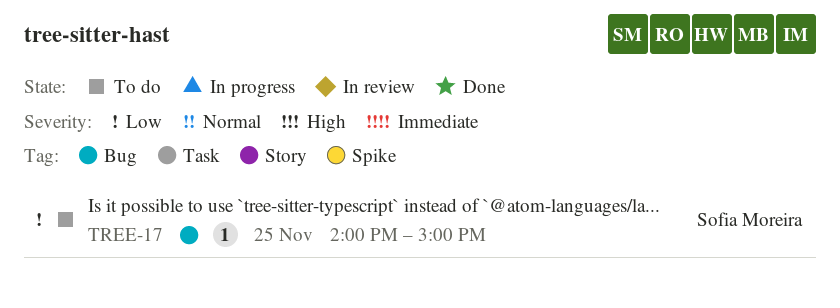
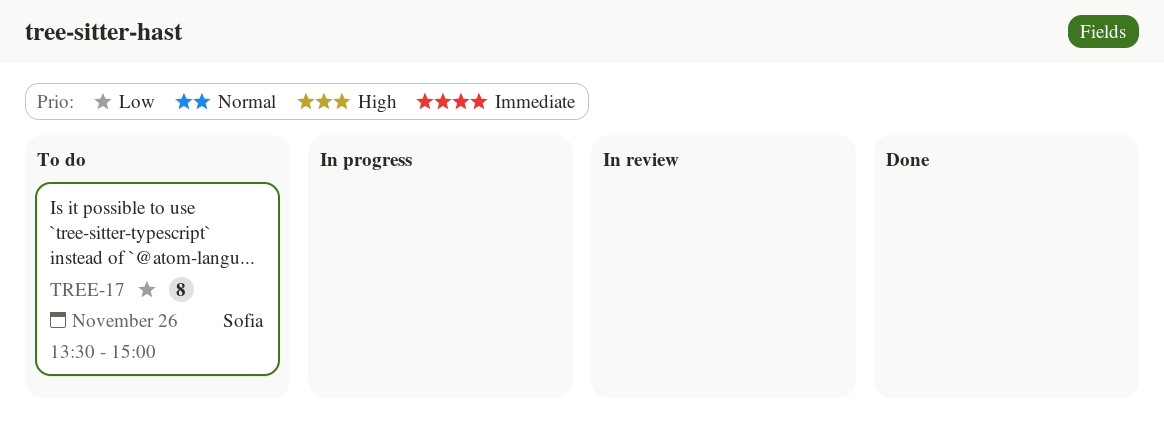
TREE-17, estimate: 1 -> 8
TREE-17, day: Nov 25 -> Nov 26
TREE-17, begins: 14:00 -> 13:30

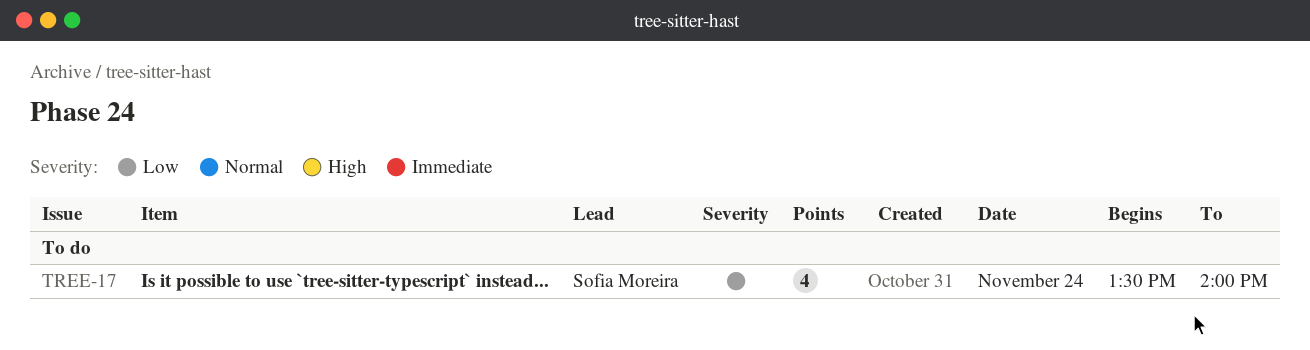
TREE-17, estimate: 8 -> 4
TREE-17, day: Nov 26 -> Nov 24
TREE-17, ends: 15:00 -> 14:00

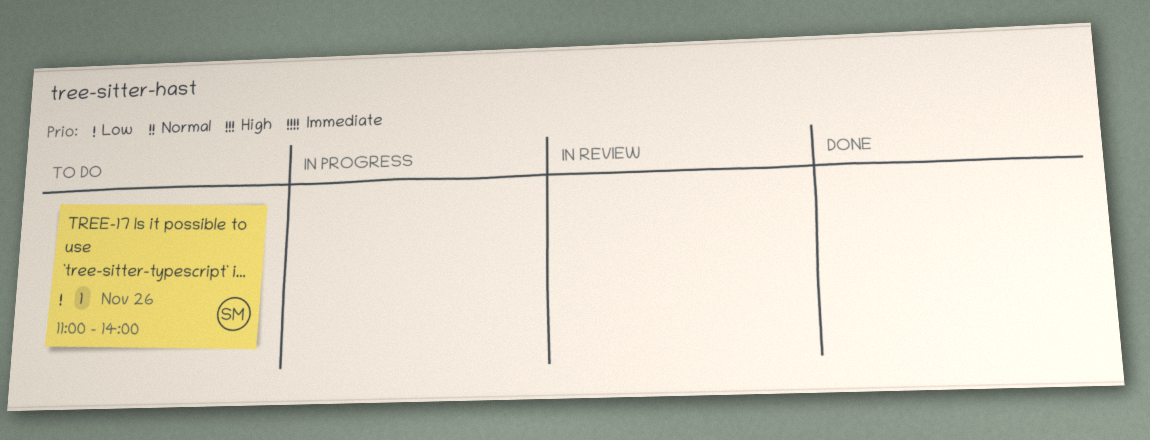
TREE-17, estimate: 4 -> 1
TREE-17, day: Nov 24 -> Nov 26
TREE-17, begins: 13:30 -> 11:00

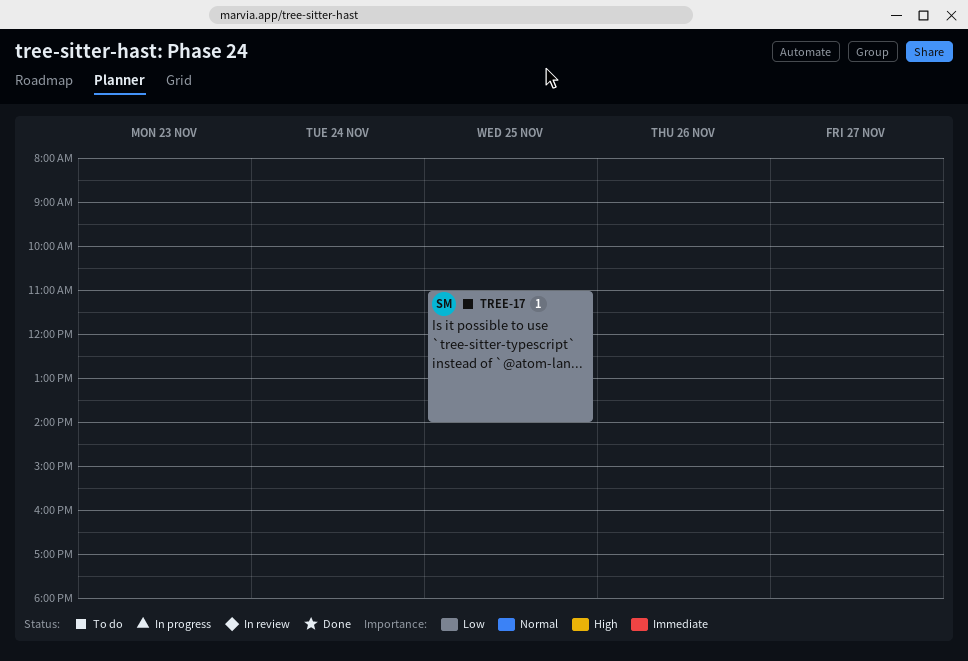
TREE-17, day: Nov 26 -> Nov 25

